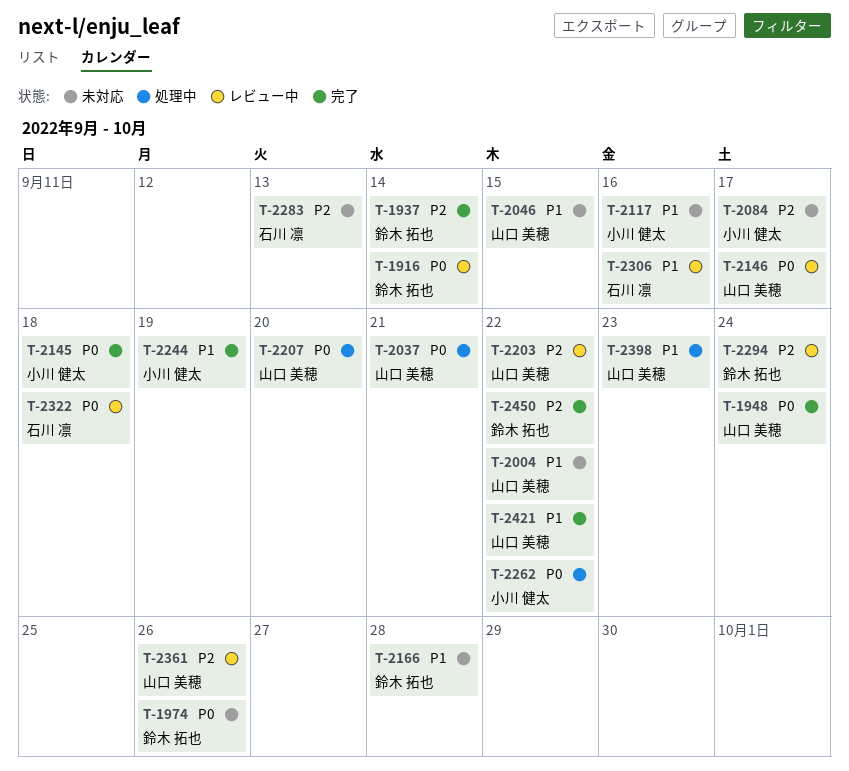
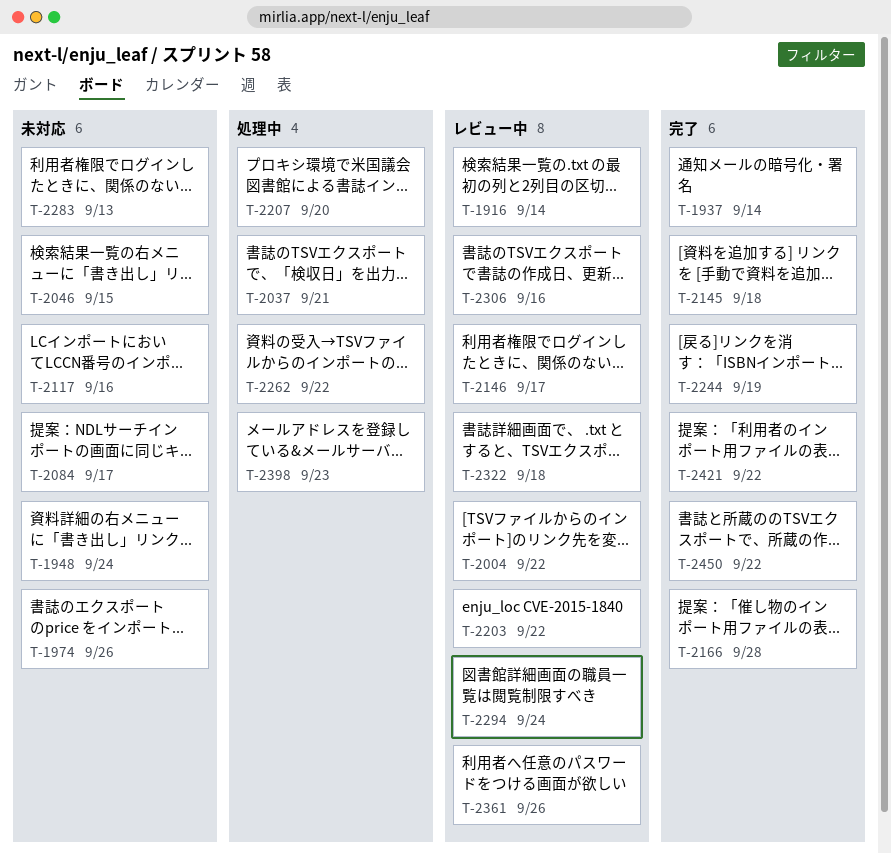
T-1948, status: 完了 -> 未対応
T-2004, status: 未対応 -> レビュー中
T-2166, status: 未対応 -> 完了

